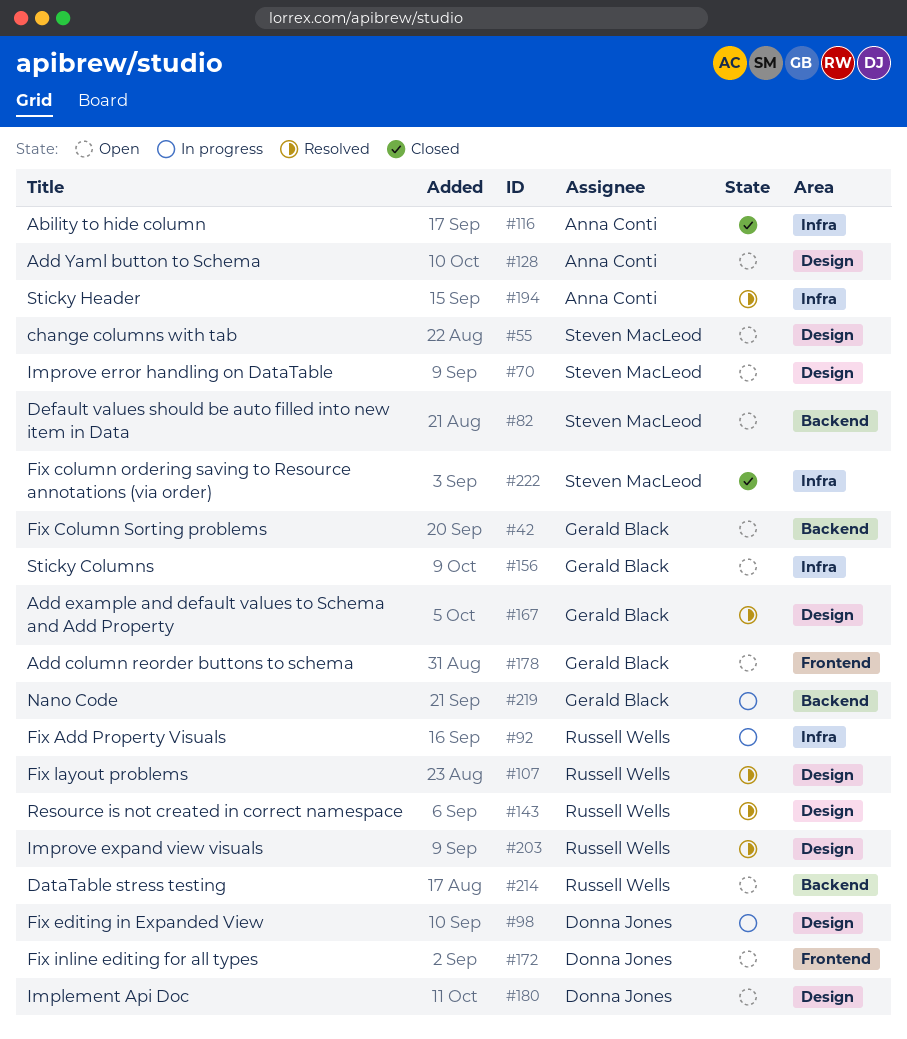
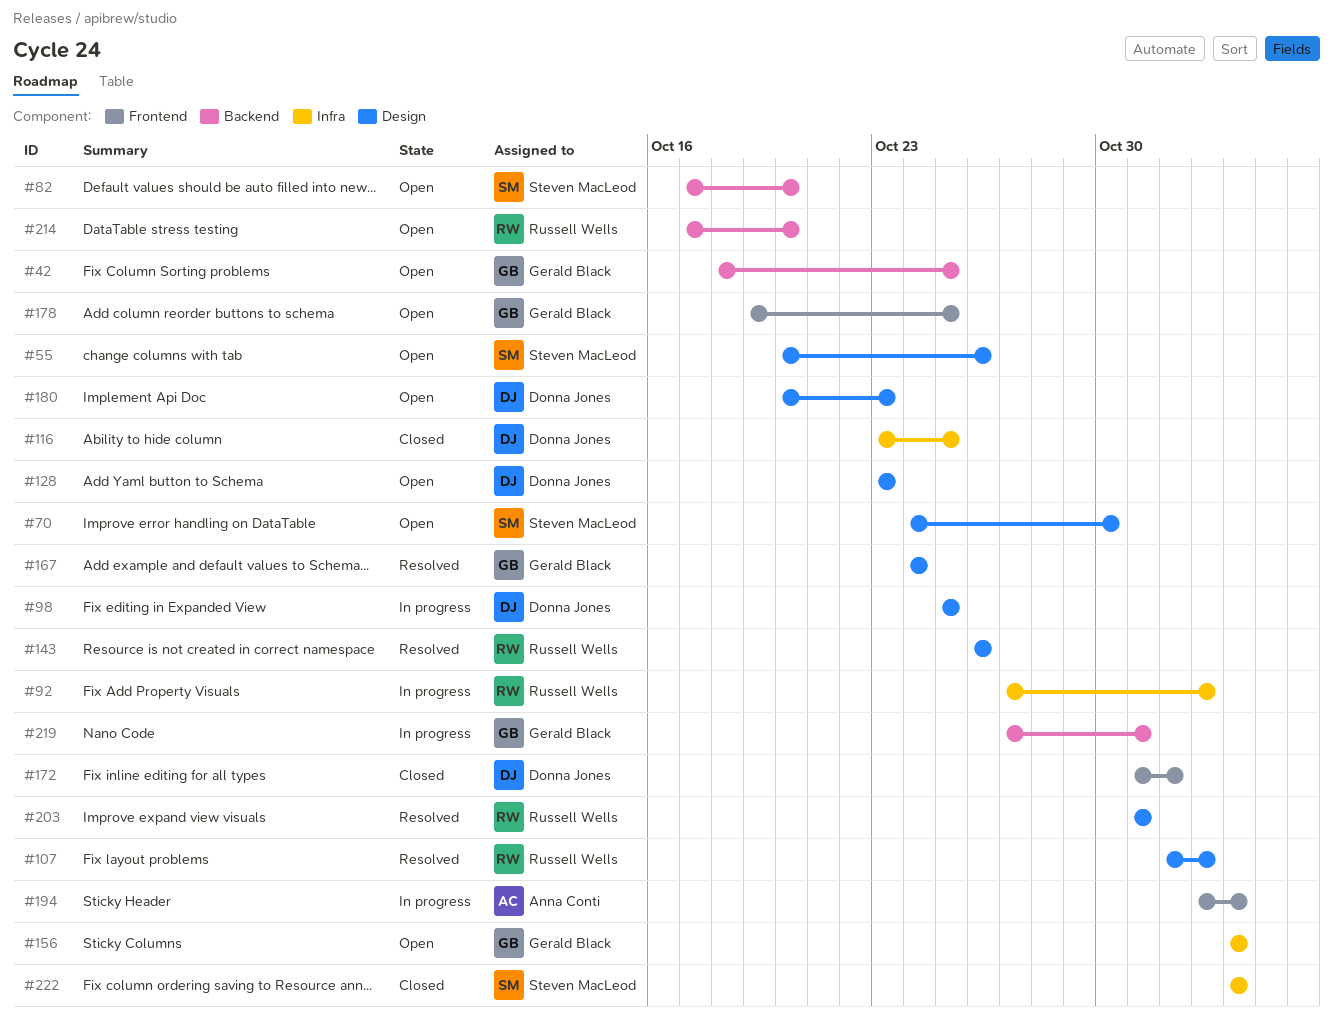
#116, owner: Anna Conti -> Donna Jones
#128, owner: Anna Conti -> Donna Jones
#172, status: Open -> Closed
#194, status: Resolved -> In progress
#194, label: Infra -> Frontend

